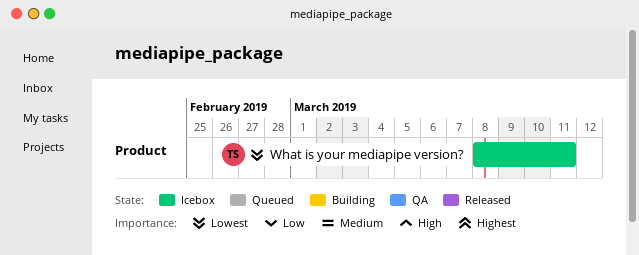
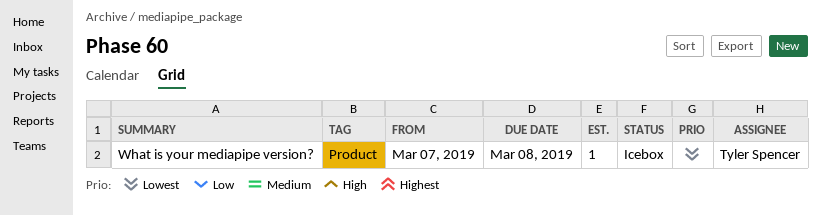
What is your mediapipe version?, start: Mar 8 -> Mar 7
What is your mediapipe version?, due: Mar 11 -> Mar 8

